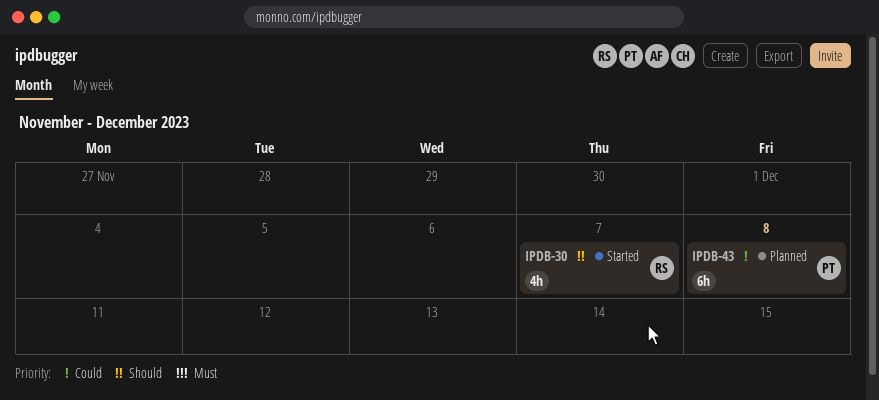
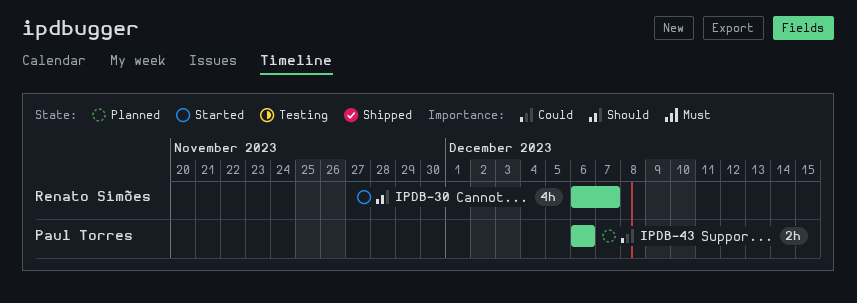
IPDB-43, estimate: 6h -> 2h
IPDB-43, due: Dec 8 -> Dec 6

